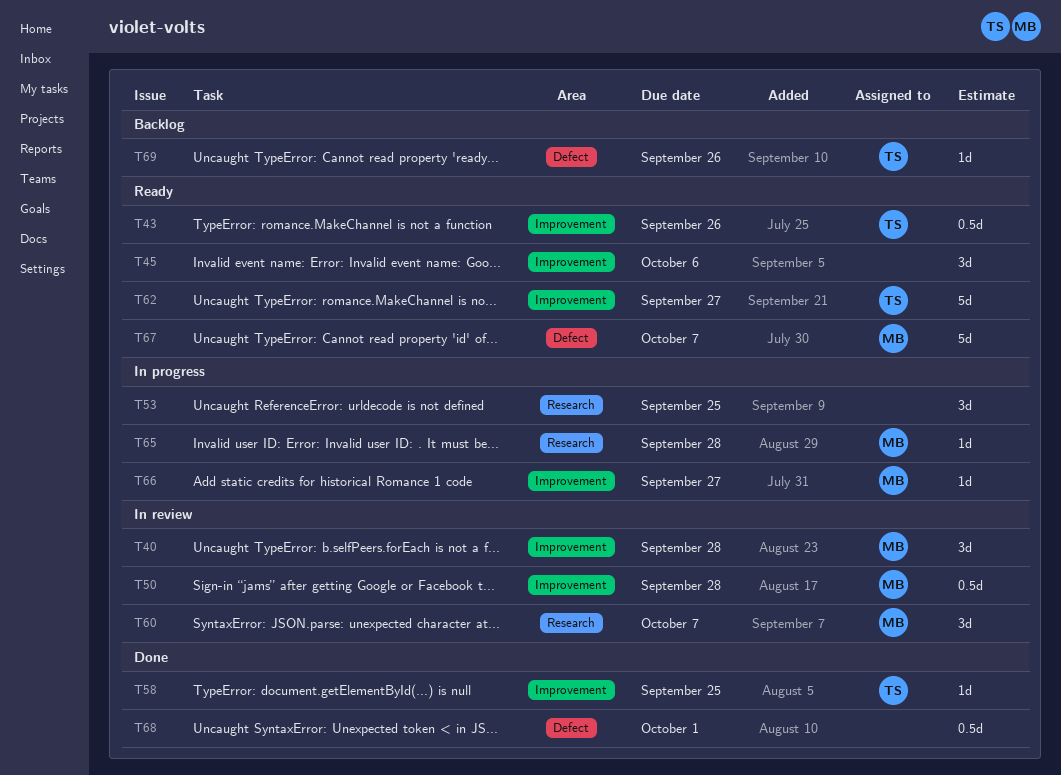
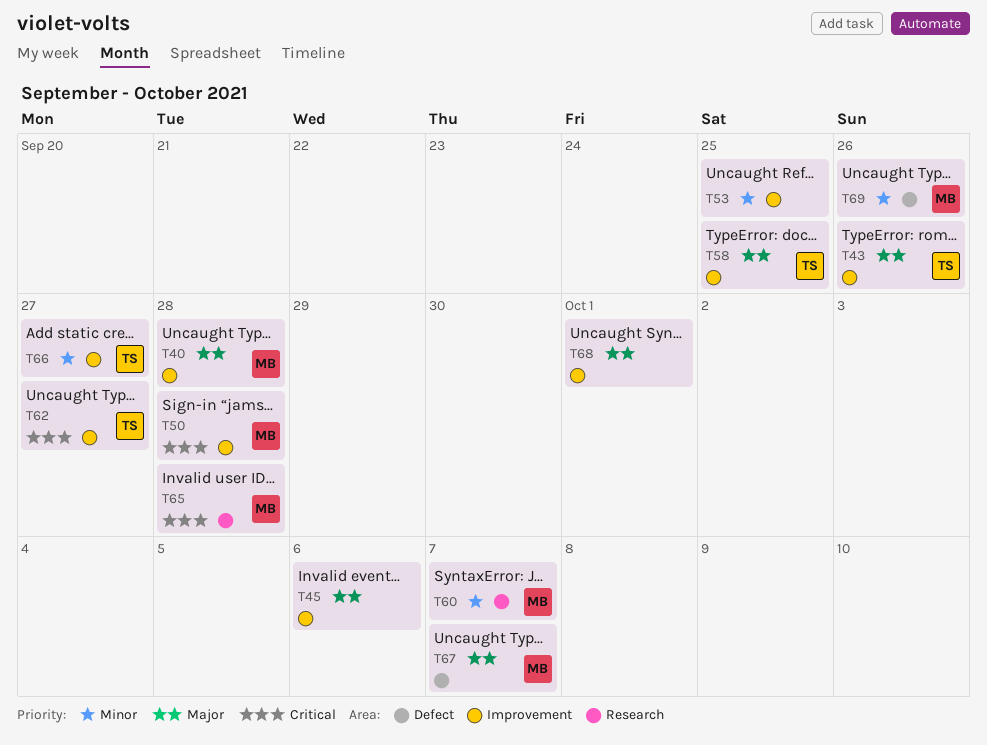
T53, label: Research -> Improvement
T66, owner: MB -> TS
T68, label: Defect -> Improvement
T69, owner: TS -> MB

